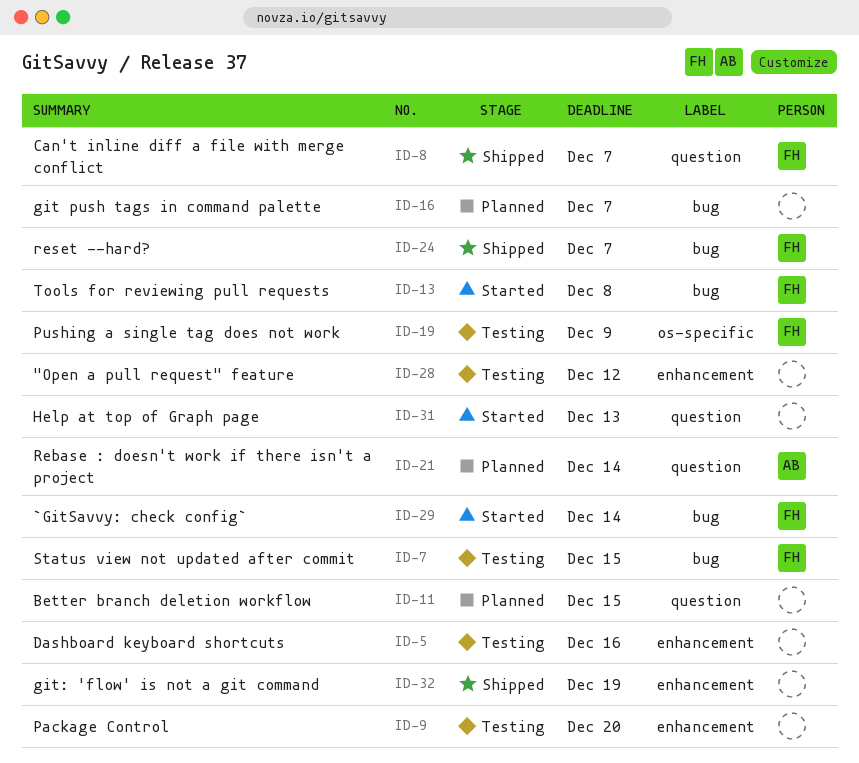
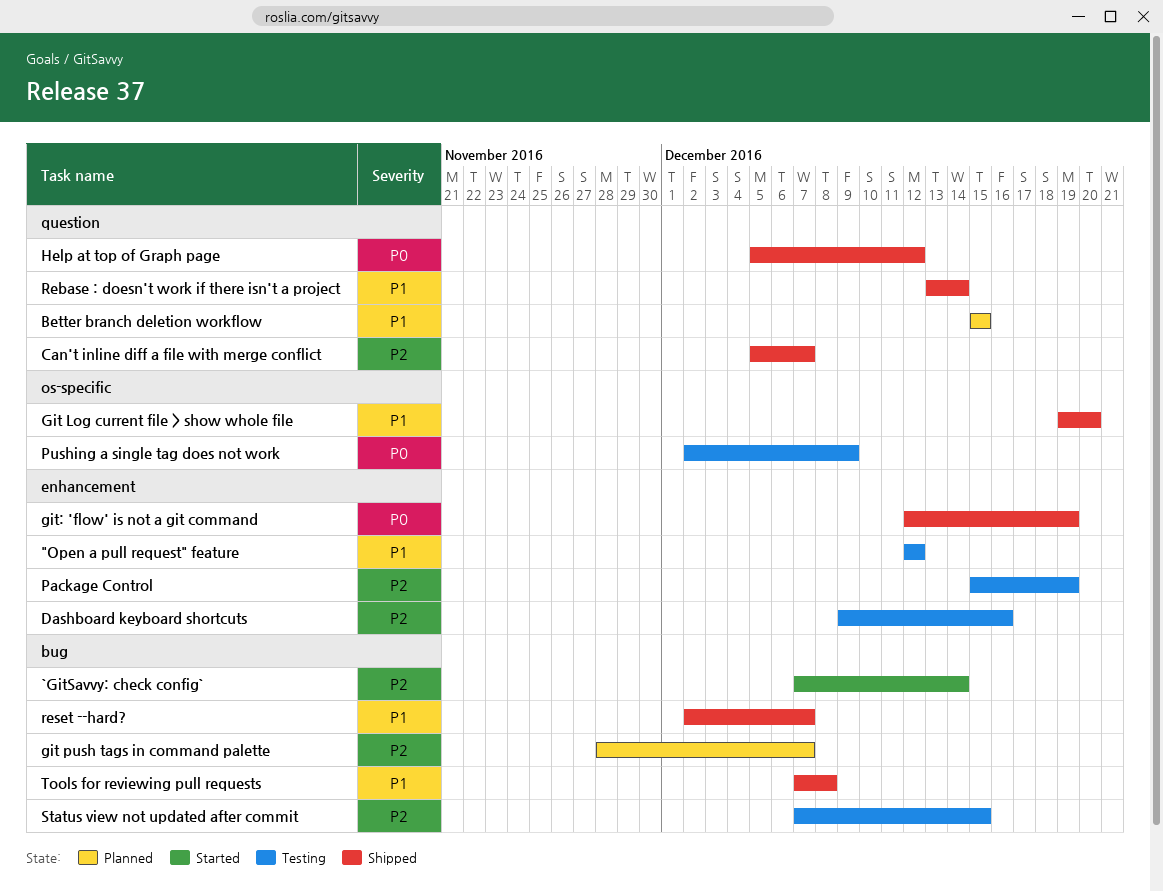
Git Log current file > show whole file: none -> present
Help at top of Graph page, status: Started -> Shipped
Help at top of Graph page, due: Dec 13 -> Dec 12
Package Control, due: Dec 20 -> Dec 19
Rebase : doesn't work if there isn't a project, status: Planned -> Shipped
Tools for reviewing pull requests, status: Started -> Shipped

